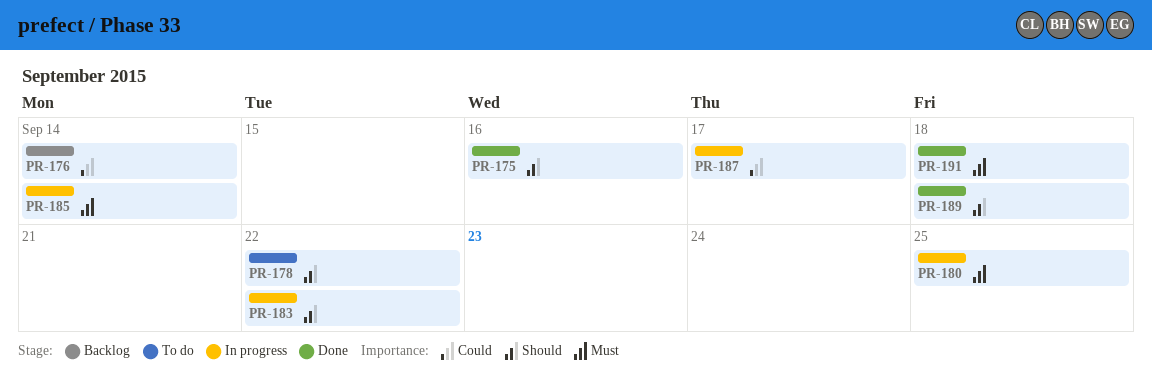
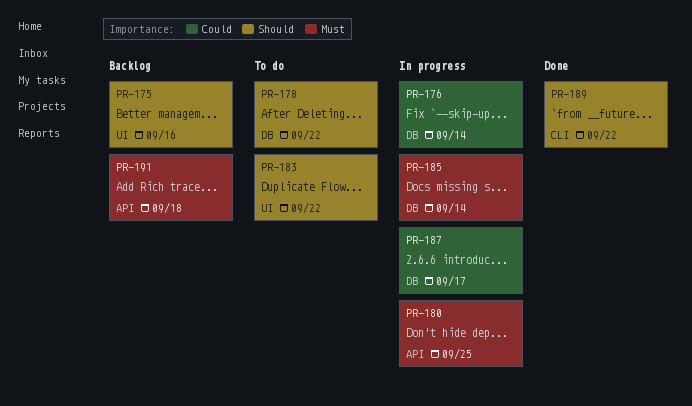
PR-175, status: Done -> Backlog
PR-176, status: Backlog -> In progress
PR-183, status: In progress -> To do
PR-189, due: Sep 18 -> Sep 22
PR-191, status: Done -> Backlog

